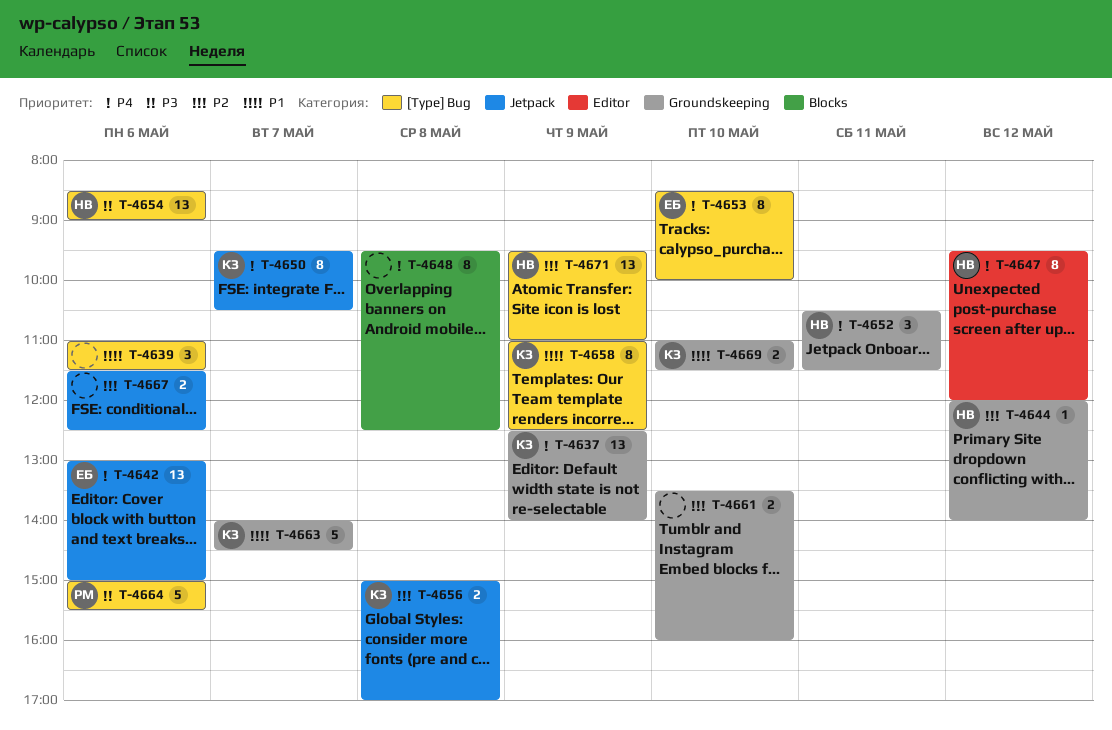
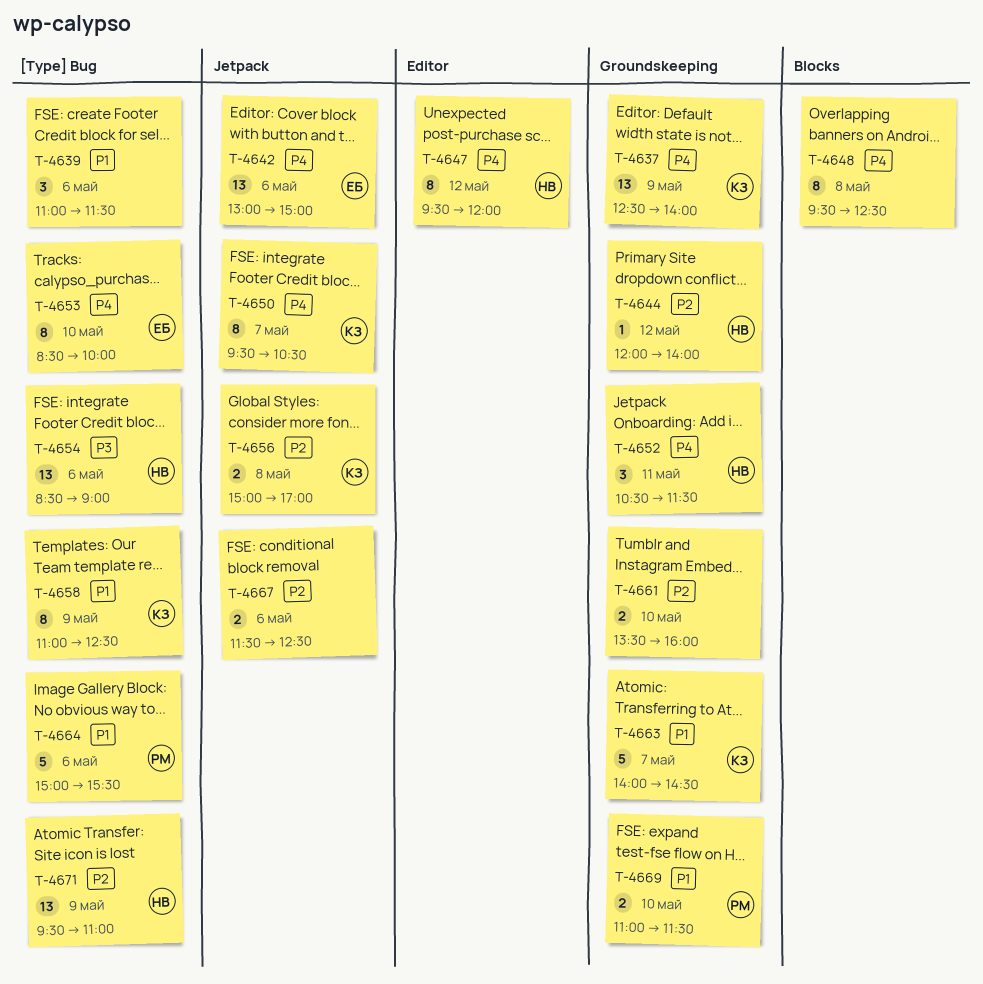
T-4664, priority: P3 -> P1
T-4669, owner: КЗ -> РМ

